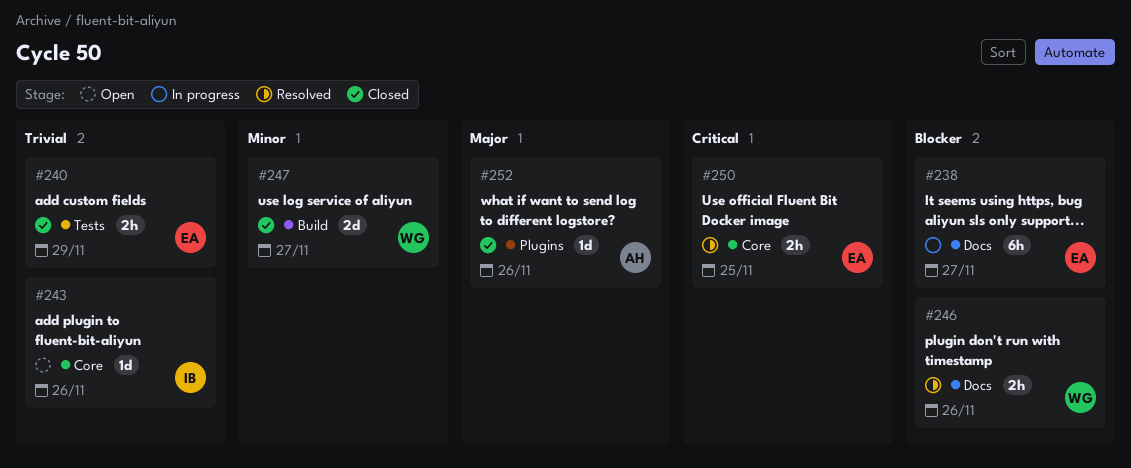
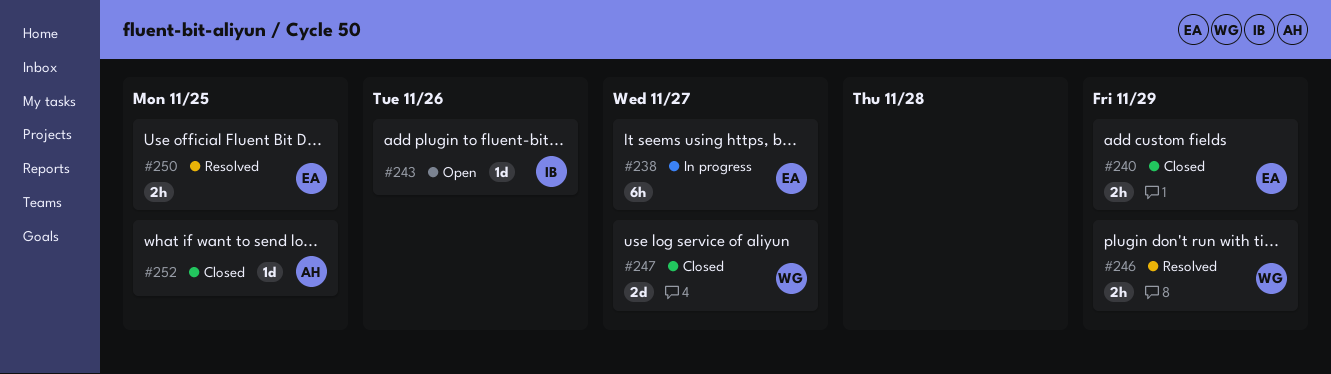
#246, due: Nov 26 -> Nov 29
#252, due: Nov 26 -> Nov 25

